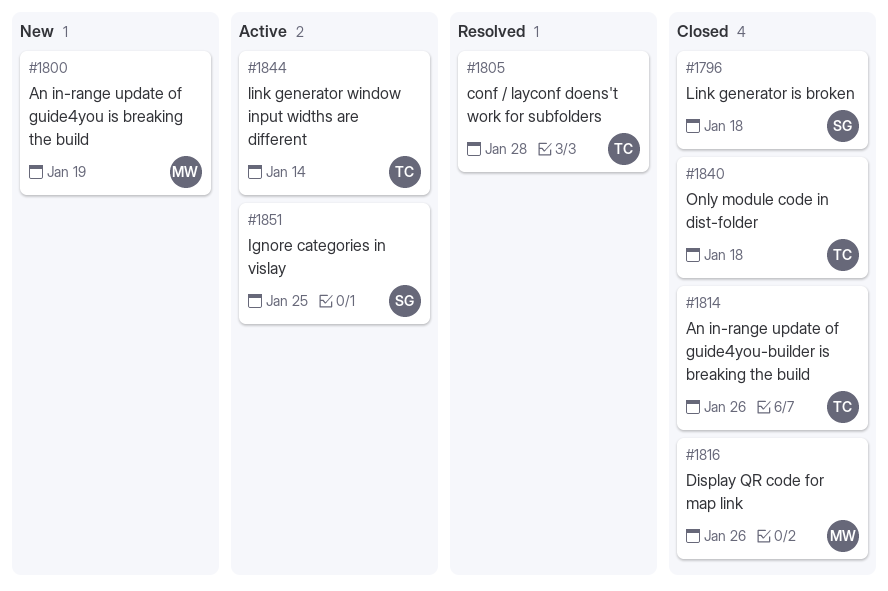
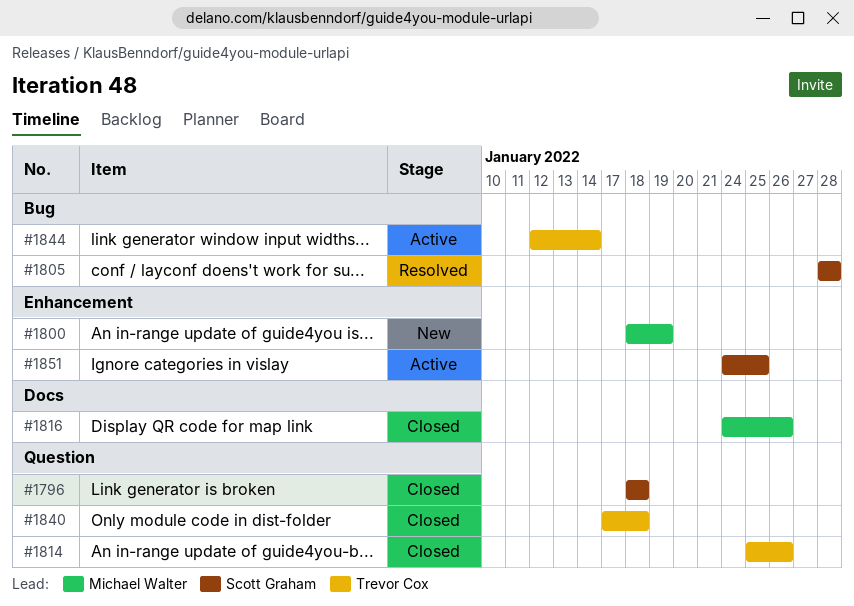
#1805, owner: Trevor Cox -> Scott Graham

